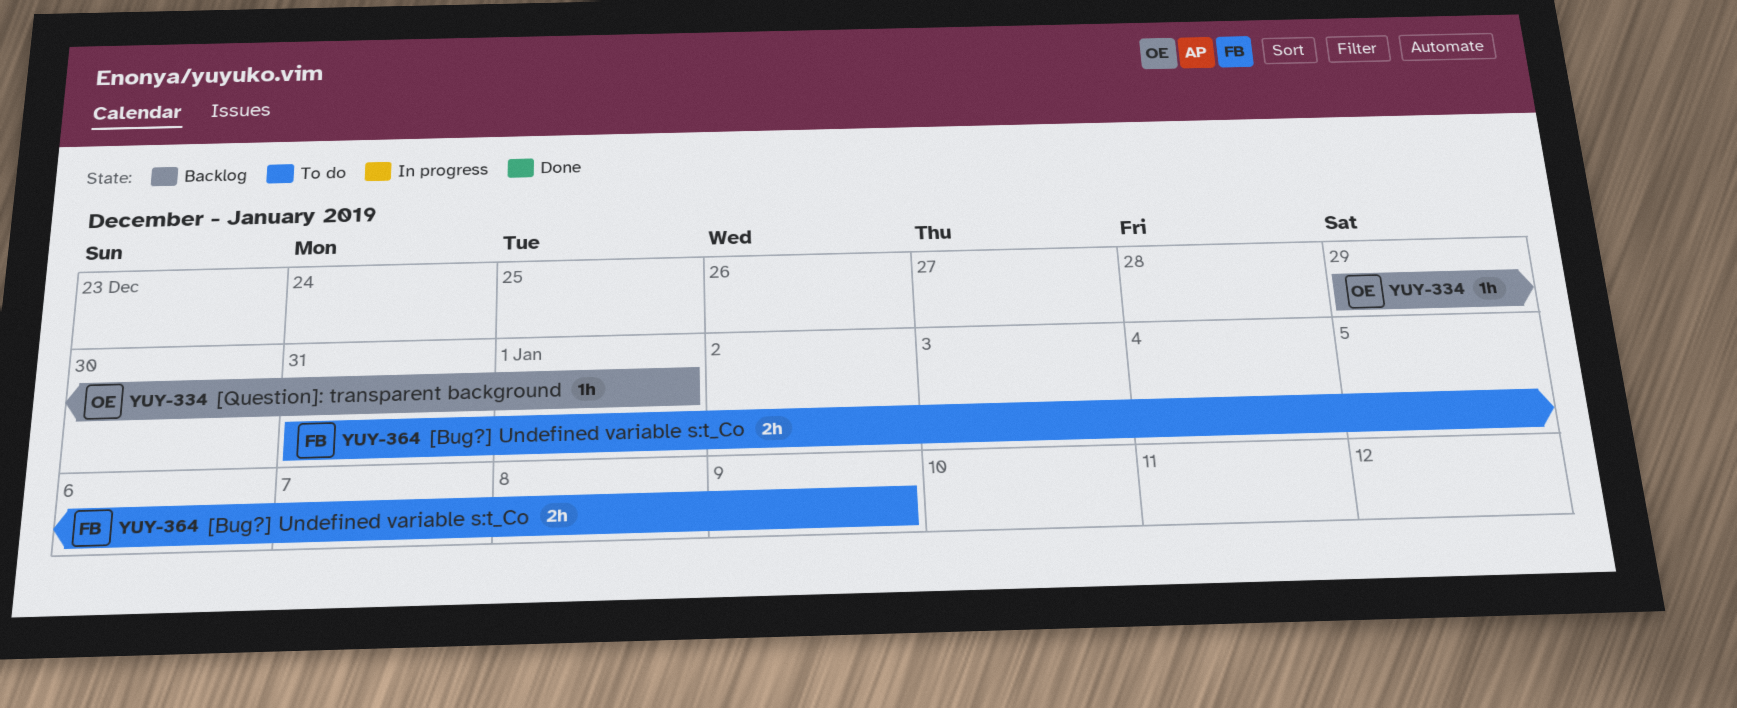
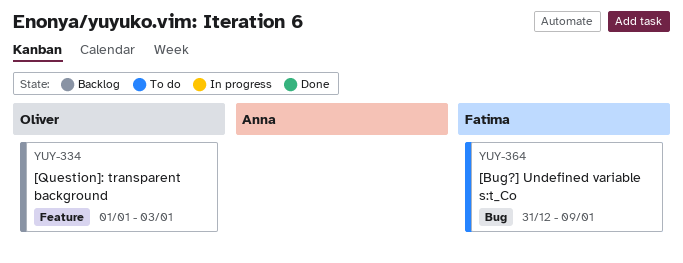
YUY-334, start: Dec 29 -> Jan 1
YUY-334, due: Jan 1 -> Jan 3

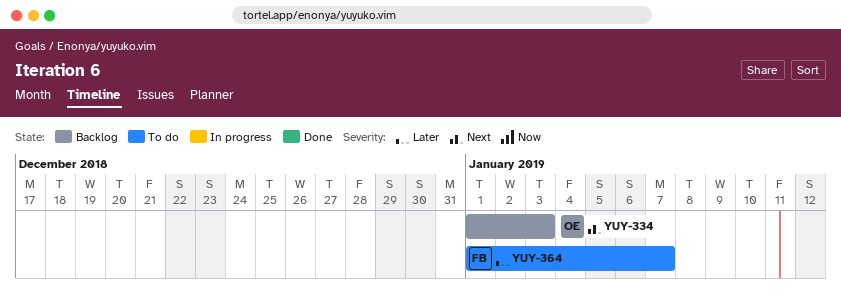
YUY-364, start: Dec 31 -> Jan 1
YUY-364, due: Jan 9 -> Jan 7

